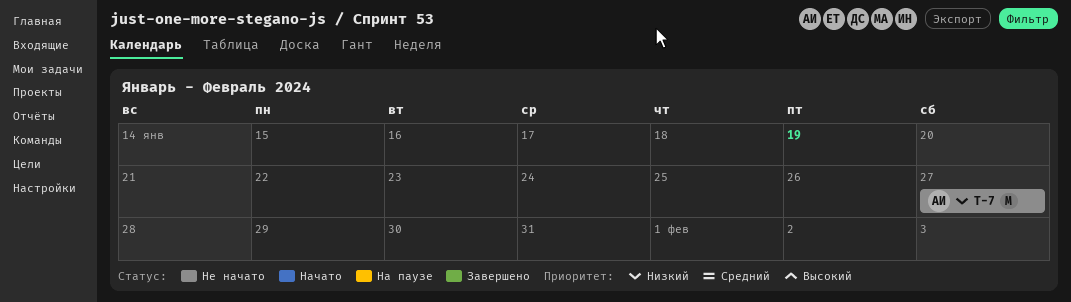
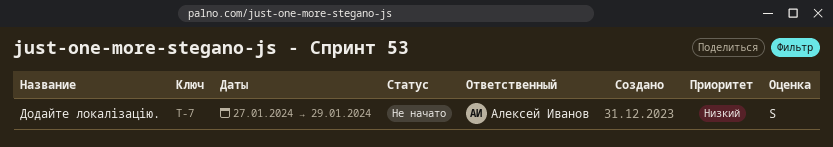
T-7, estimate: M -> S
T-7, due: Jan 27 -> Jan 29

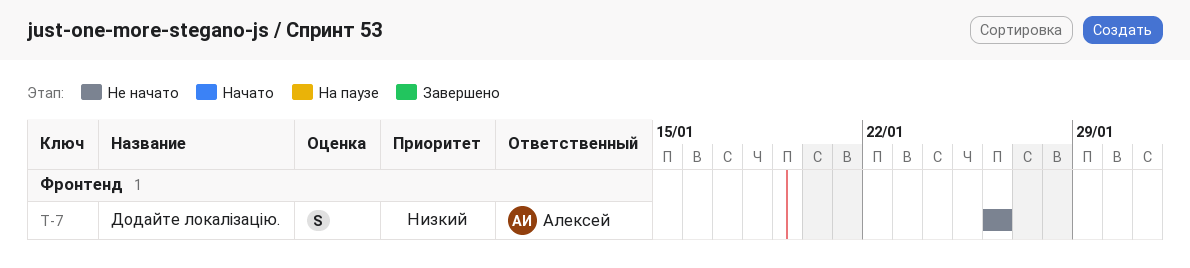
T-7, start: Jan 27 -> Jan 26
T-7, due: Jan 29 -> Jan 26

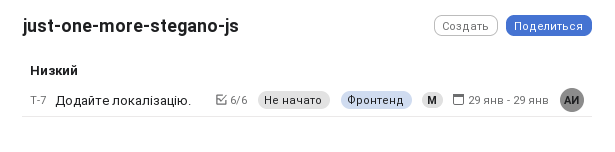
T-7, estimate: S -> M
T-7, start: Jan 26 -> Jan 29
T-7, due: Jan 26 -> Jan 29

